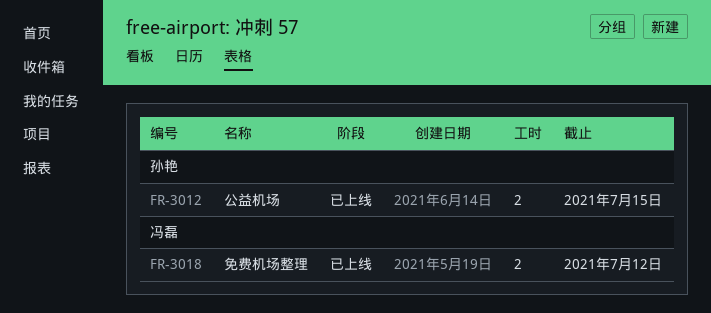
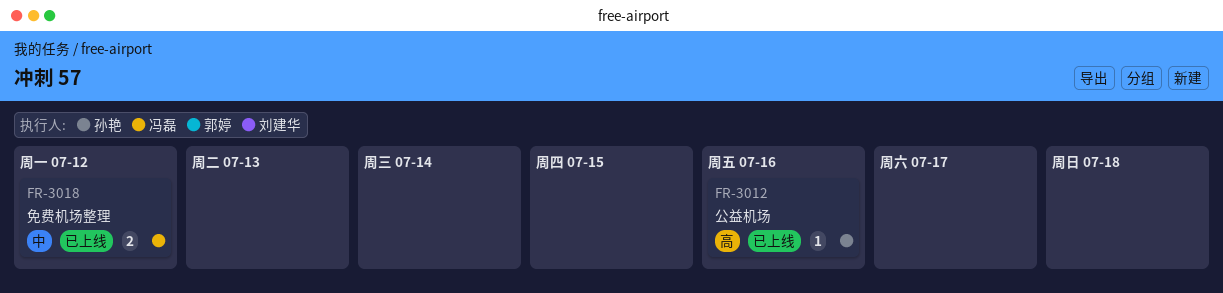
FR-3012, estimate: 2 -> 1
FR-3012, due: Jul 15 -> Jul 16

